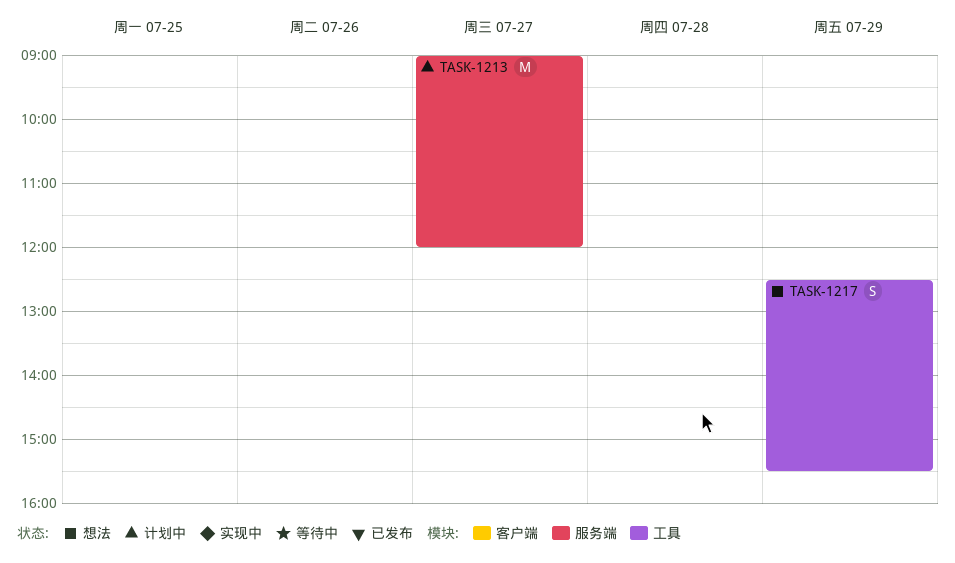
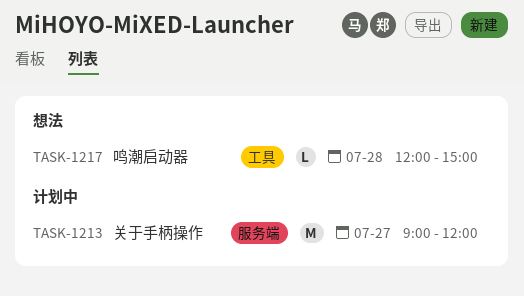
TASK-1217, estimate: S -> L
TASK-1217, day: Jul 29 -> Jul 28
TASK-1217, begins: 12:30 -> 12:00
TASK-1217, ends: 15:30 -> 15:00

